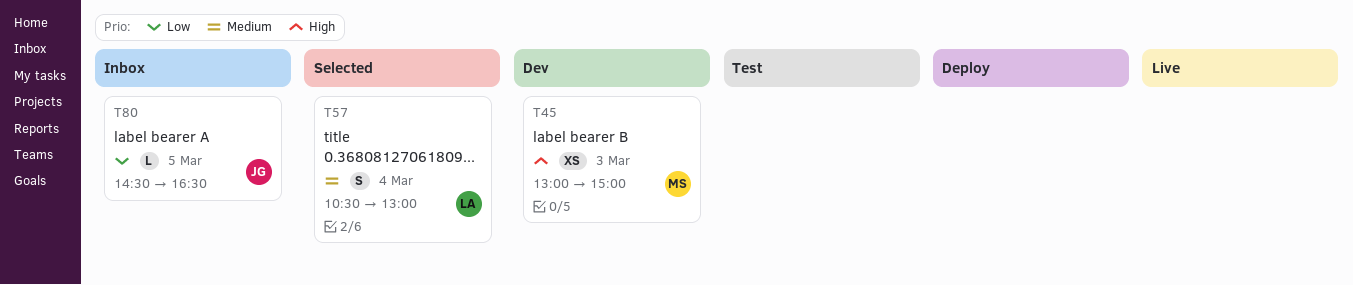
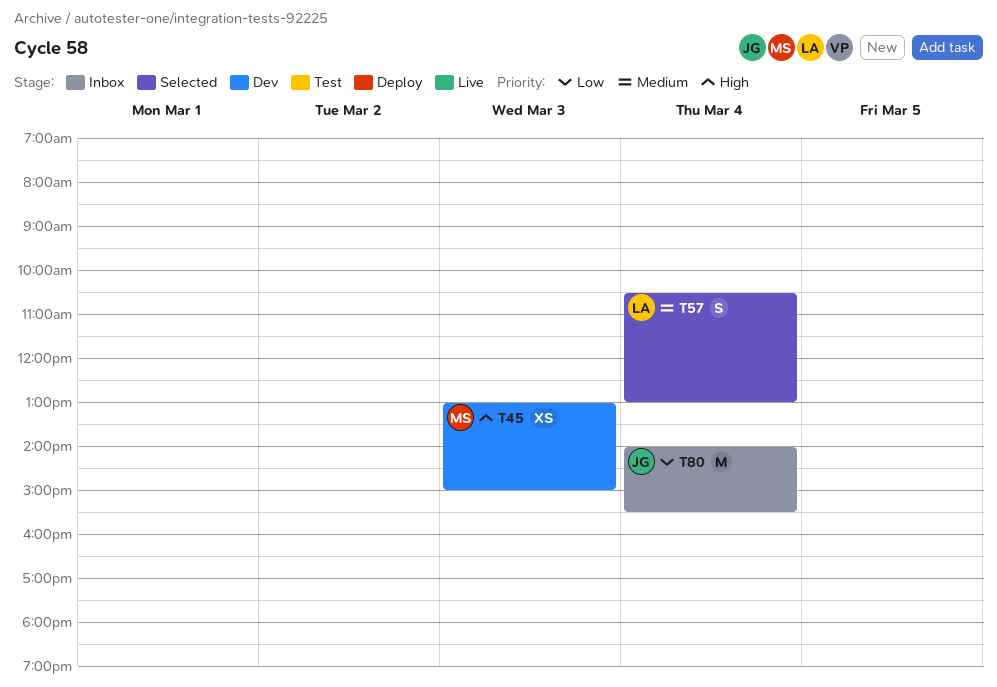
T80, estimate: L -> M
T80, day: Mar 5 -> Mar 4
T80, begins: 14:30 -> 14:00
T80, ends: 16:30 -> 15:30

